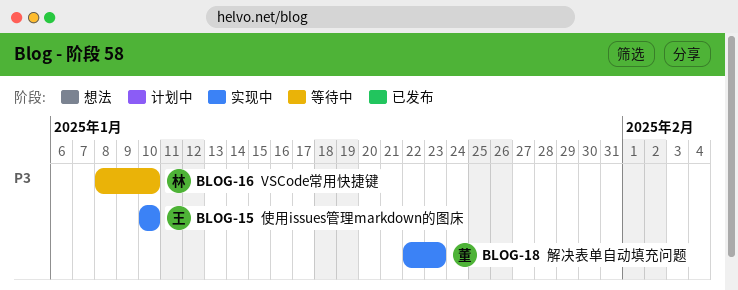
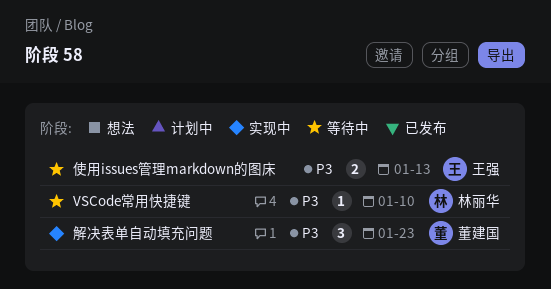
使用issues管理markdown的图床, status: 实现中 -> 等待中
使用issues管理markdown的图床, due: Jan 10 -> Jan 13

